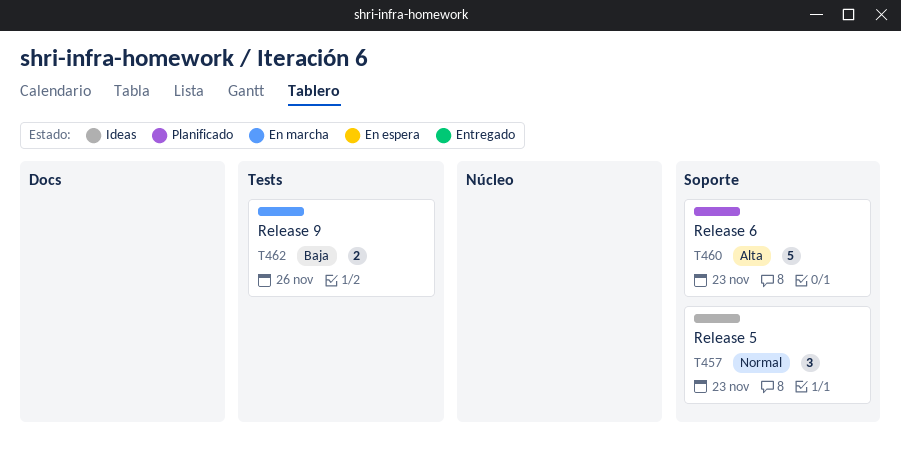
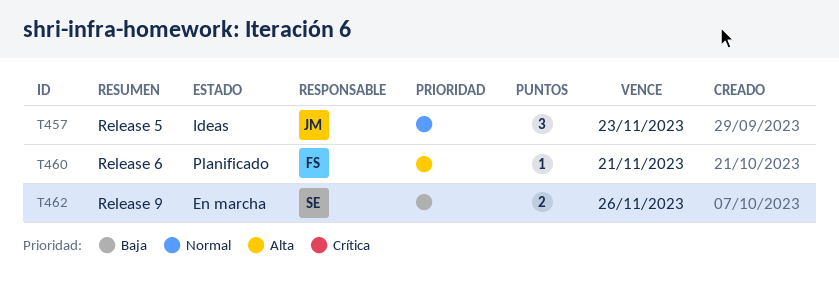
T460, estimate: 5 -> 1
T460, due: Nov 23 -> Nov 21

